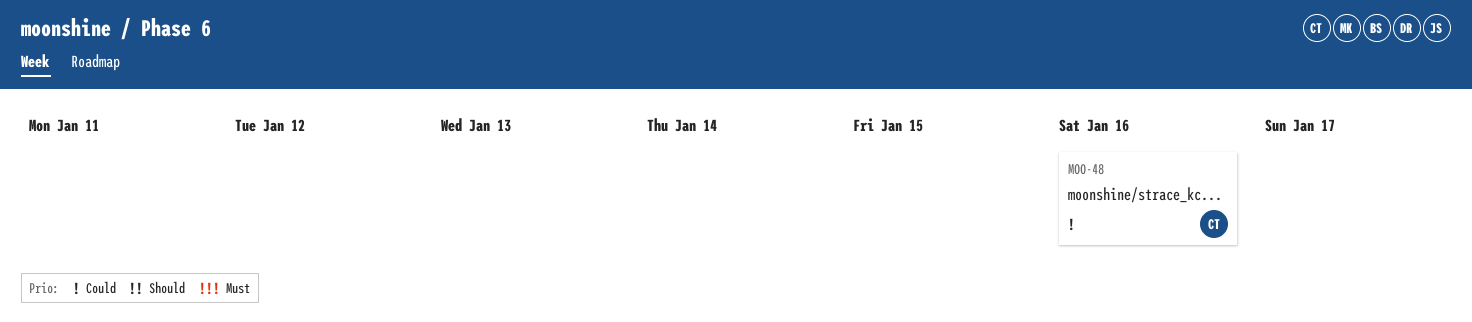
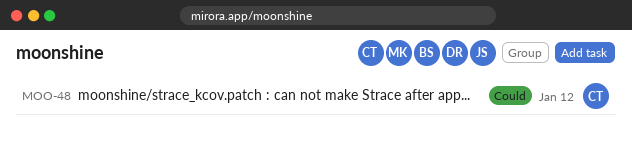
MOO-48, due: Jan 16 -> Jan 12

